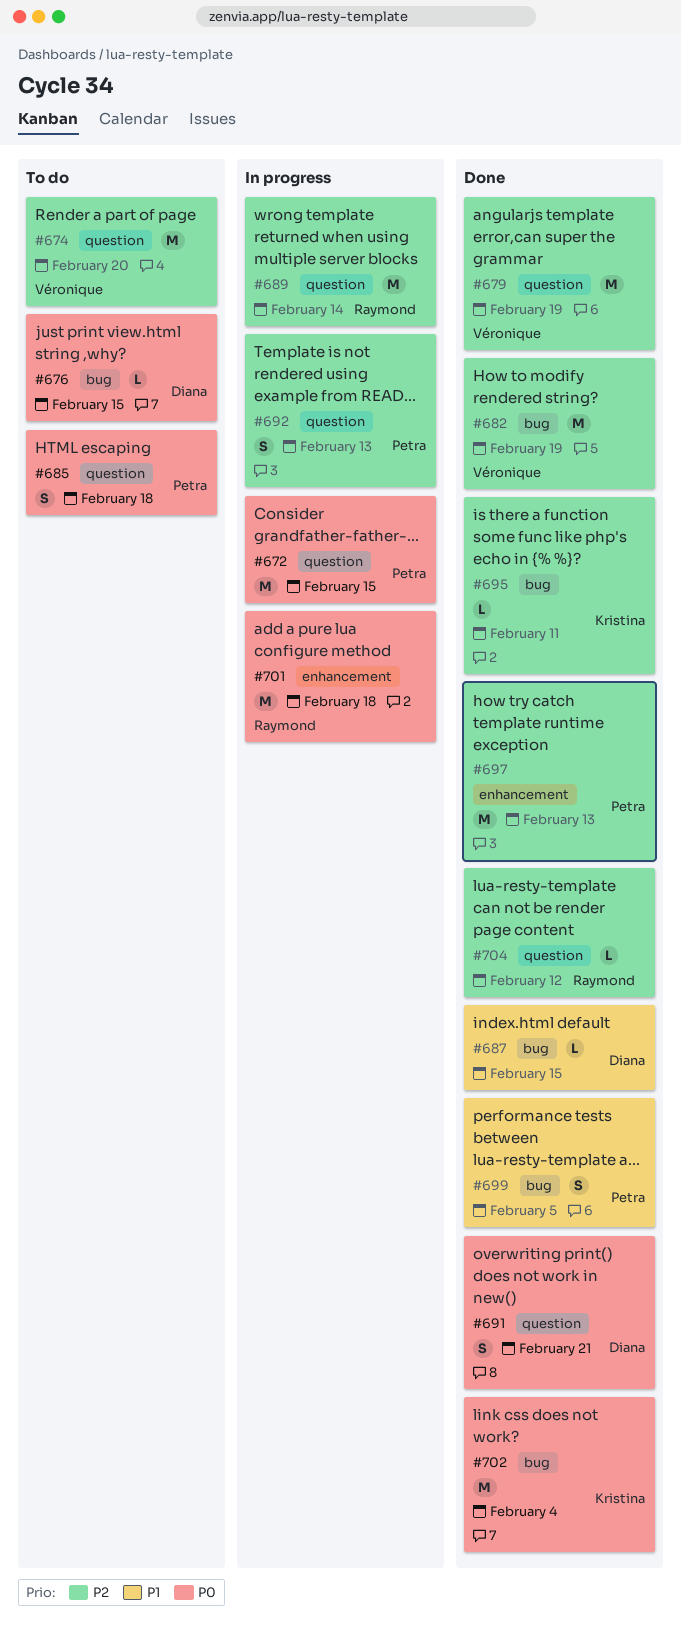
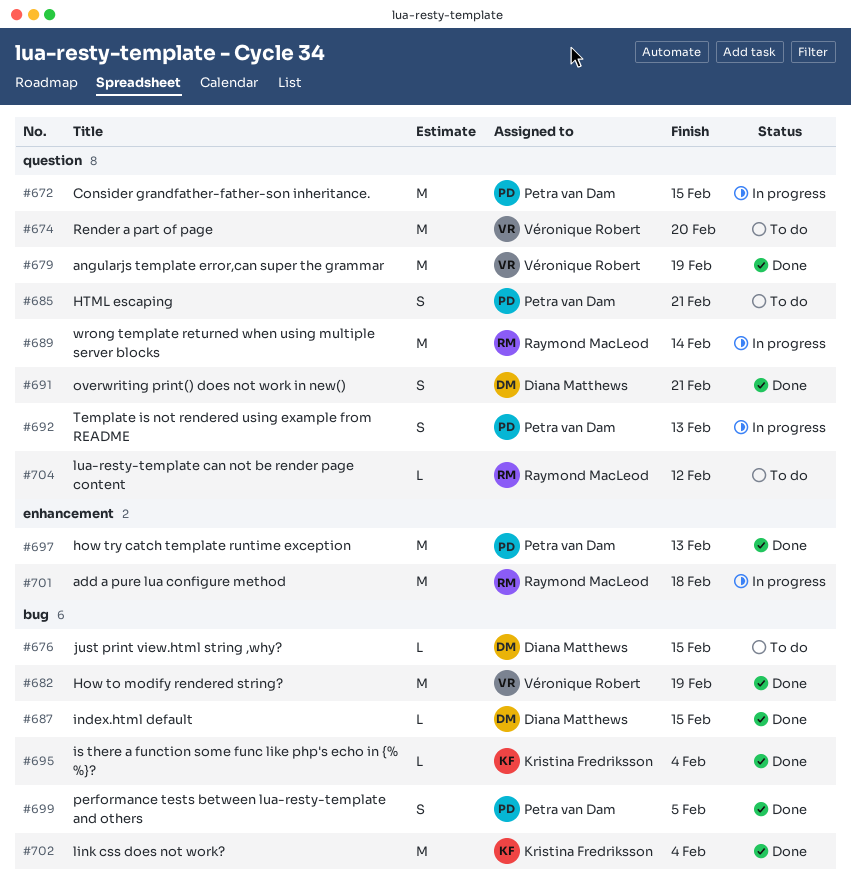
#685, due: Feb 18 -> Feb 21
#695, due: Feb 11 -> Feb 4
#704, status: Done -> To do

